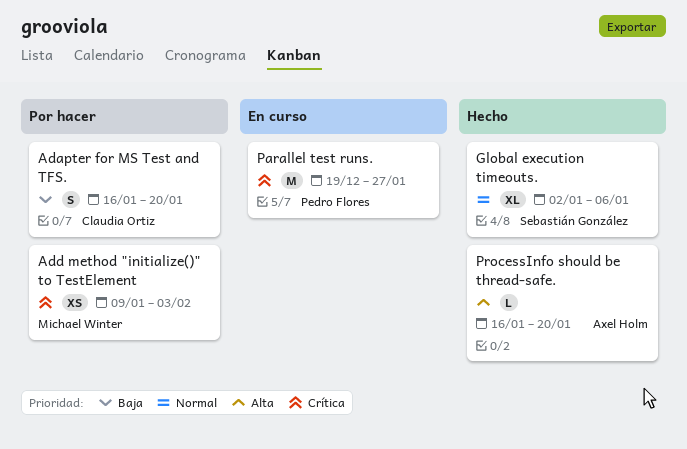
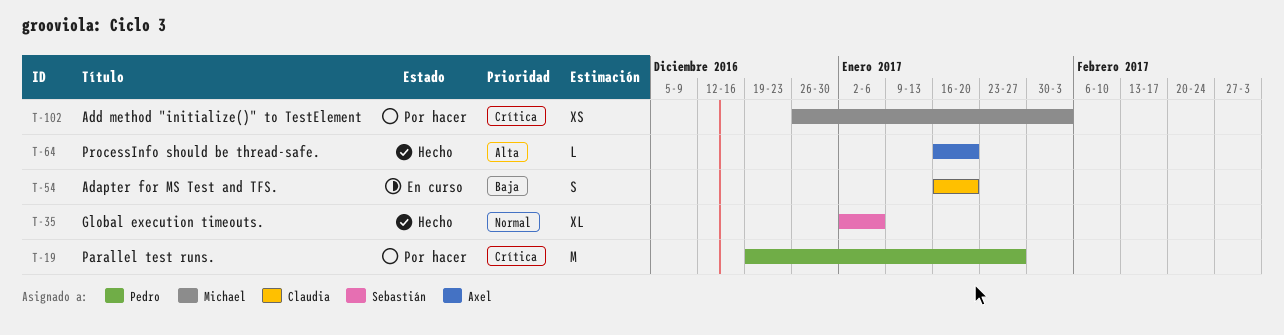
Adapter for MS Test and TFS., status: Por hacer -> En curso
Add method "initialize()" to TestElement, start: Jan 9 -> Dec 26
Parallel test runs., status: En curso -> Por hacer

